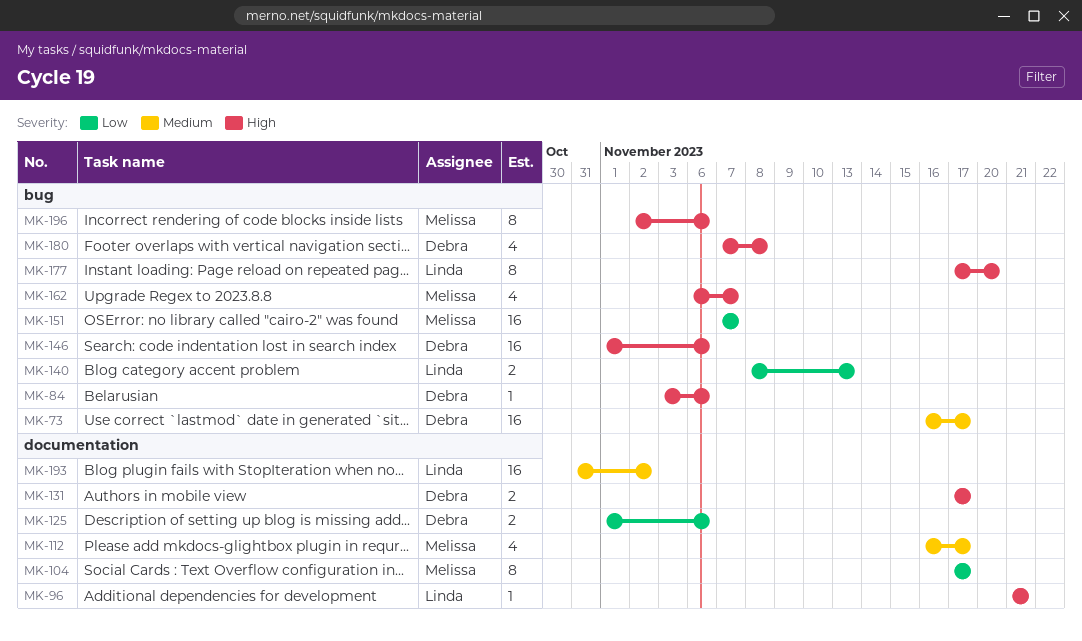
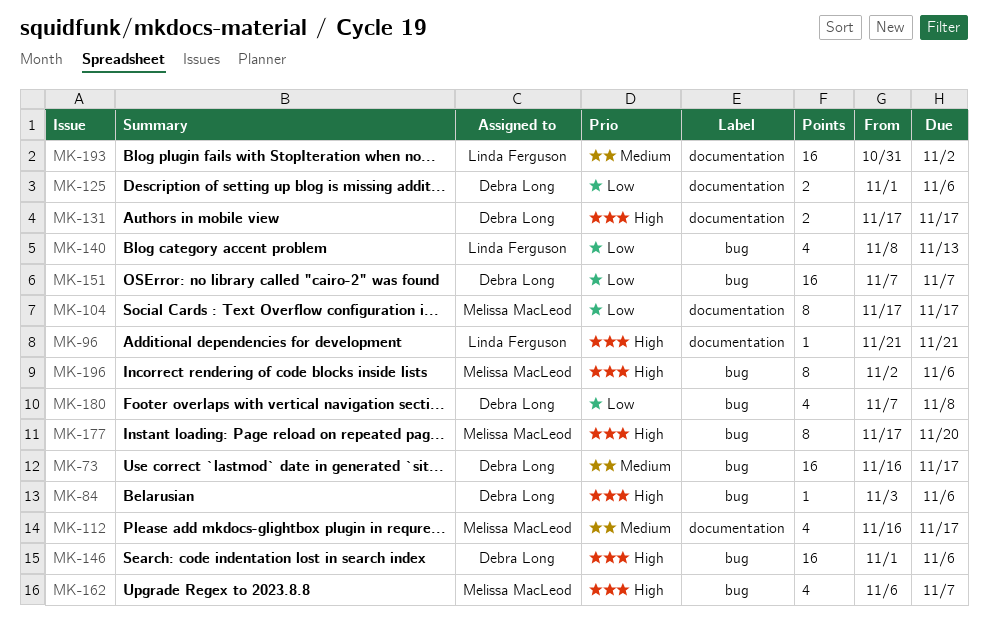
MK-140, estimate: 2 -> 4
MK-151, owner: Melissa MacLeod -> Debra Long
MK-177, owner: Linda Ferguson -> Melissa MacLeod
MK-180, priority: High -> Low

